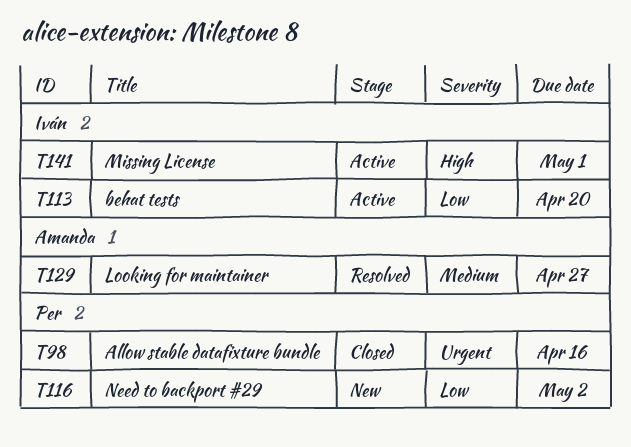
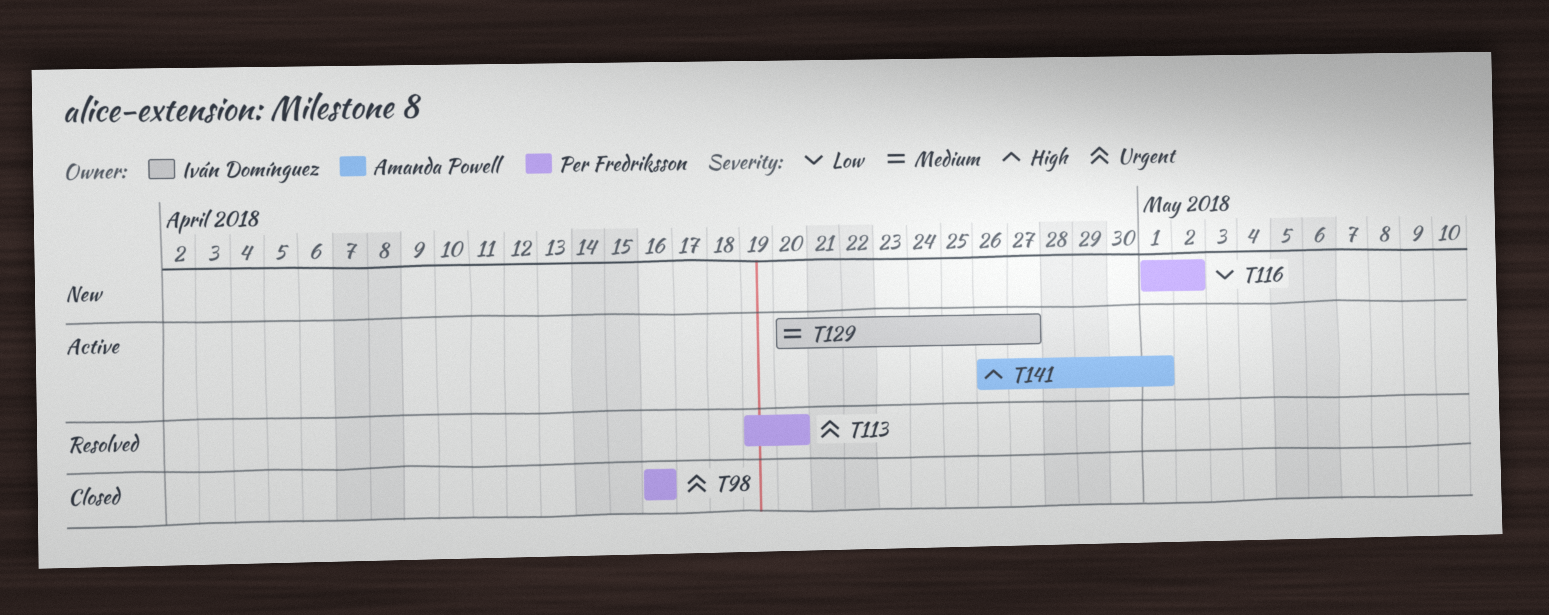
T113, status: Active -> Resolved
T113, owner: Iván Domínguez -> Per Fredriksson
T113, priority: Low -> Urgent
T129, status: Resolved -> Active
T129, owner: Amanda Powell -> Iván Domínguez
T141, owner: Iván Domínguez -> Amanda Powell

